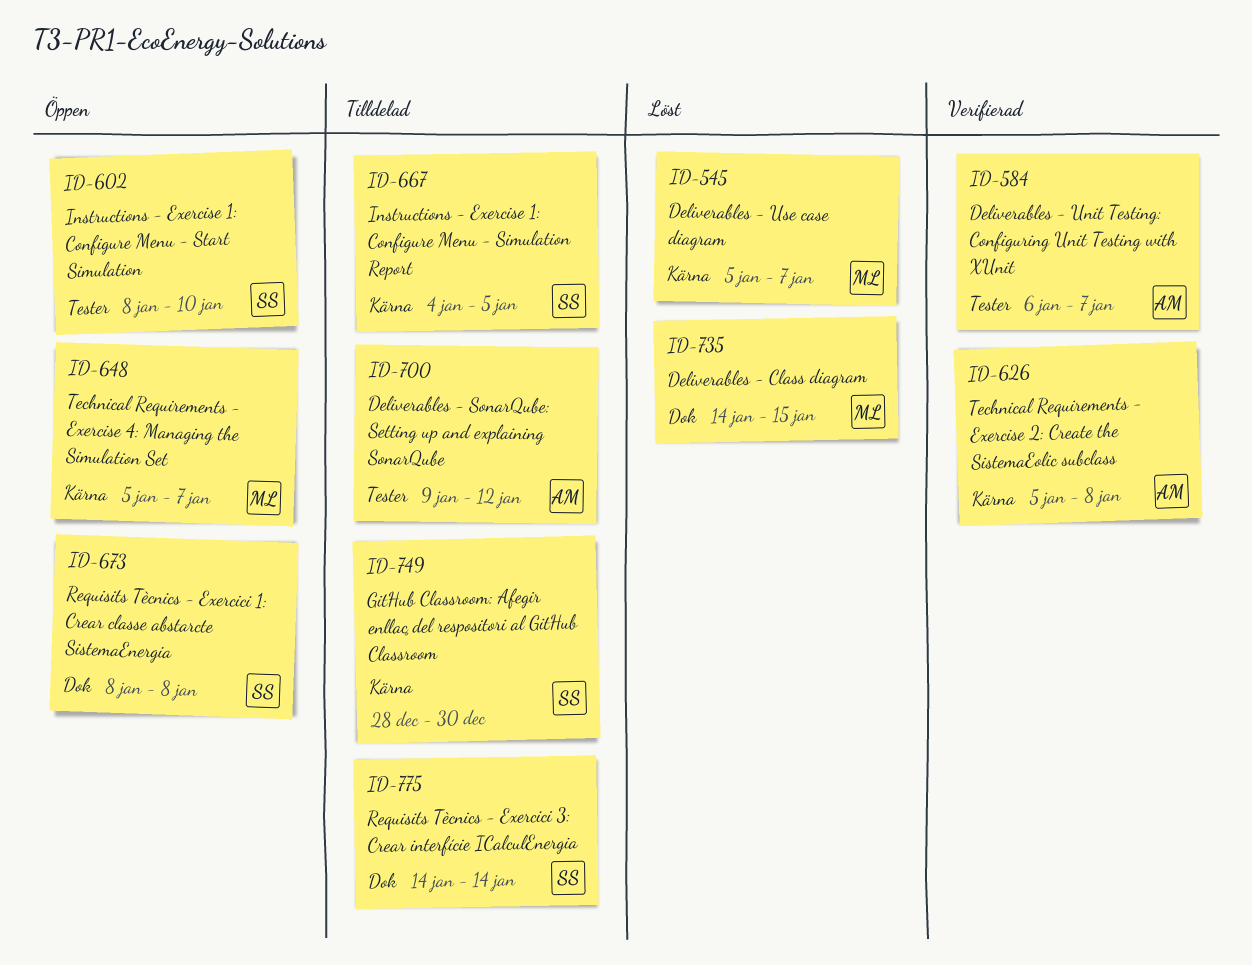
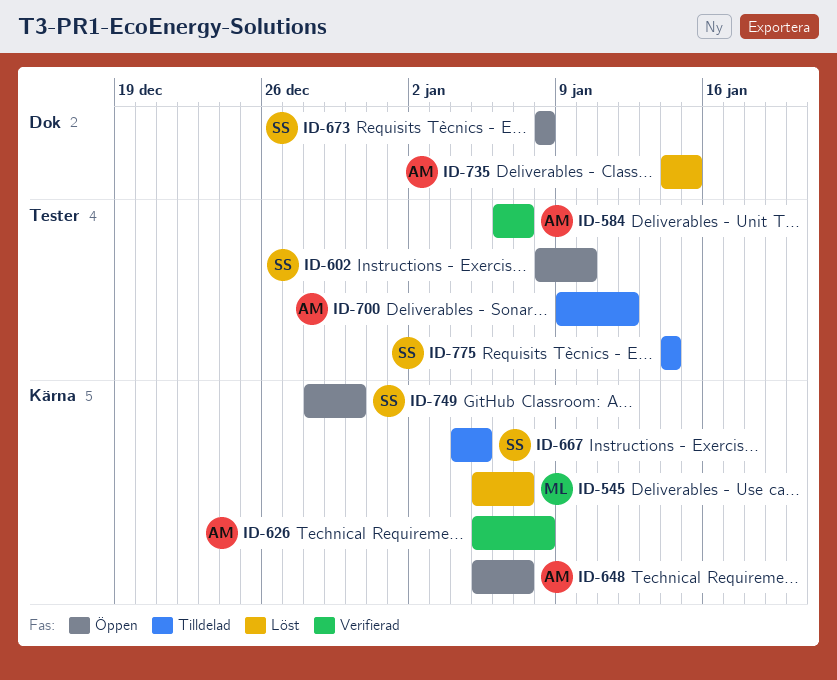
ID-648, owner: ML -> AM
ID-735, owner: ML -> AM
ID-749, status: Tilldelad -> Öppen
ID-775, label: Dok -> Tester

